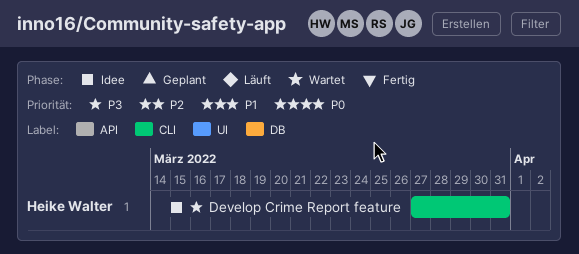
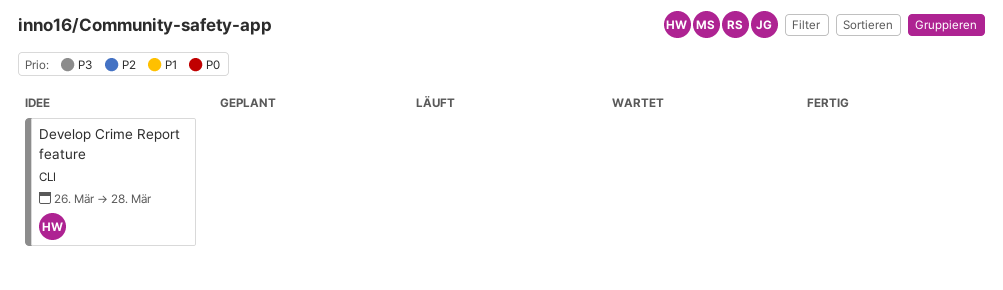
Develop Crime Report feature, start: Mar 27 -> Mar 26
Develop Crime Report feature, due: Mar 31 -> Mar 28

